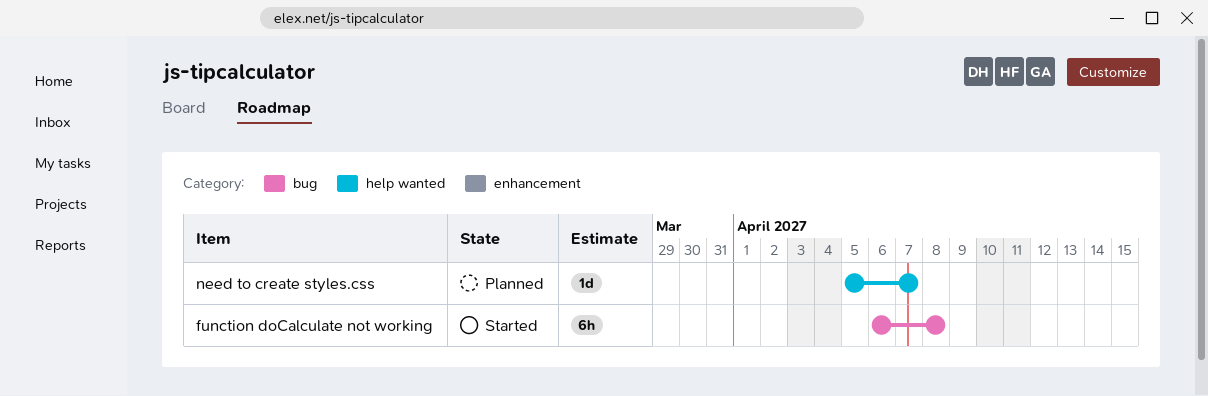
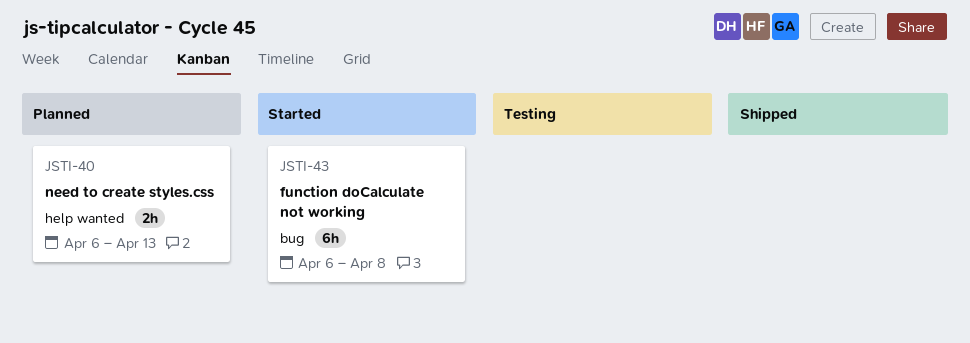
need to create styles.css, estimate: 1d -> 2h
need to create styles.css, start: Apr 5 -> Apr 6
need to create styles.css, due: Apr 7 -> Apr 13

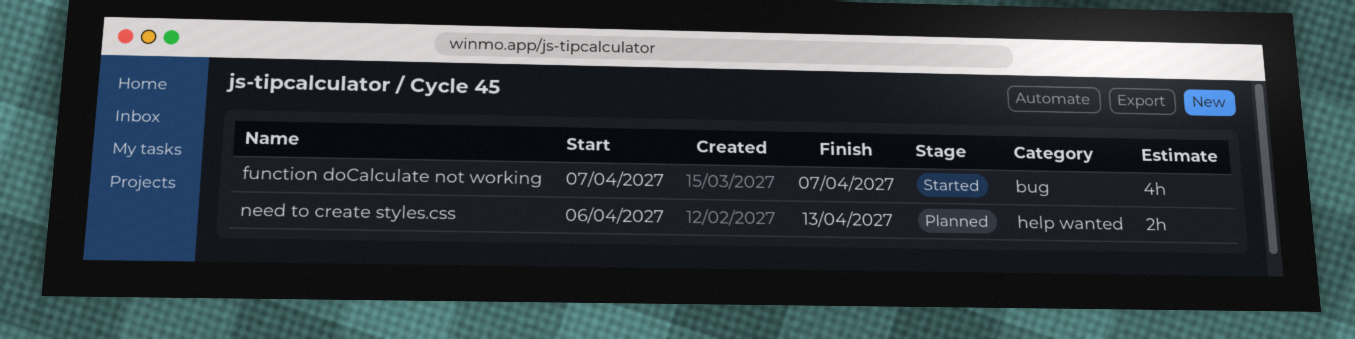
function doCalculate not working, estimate: 6h -> 4h
function doCalculate not working, start: Apr 6 -> Apr 7
function doCalculate not working, due: Apr 8 -> Apr 7

